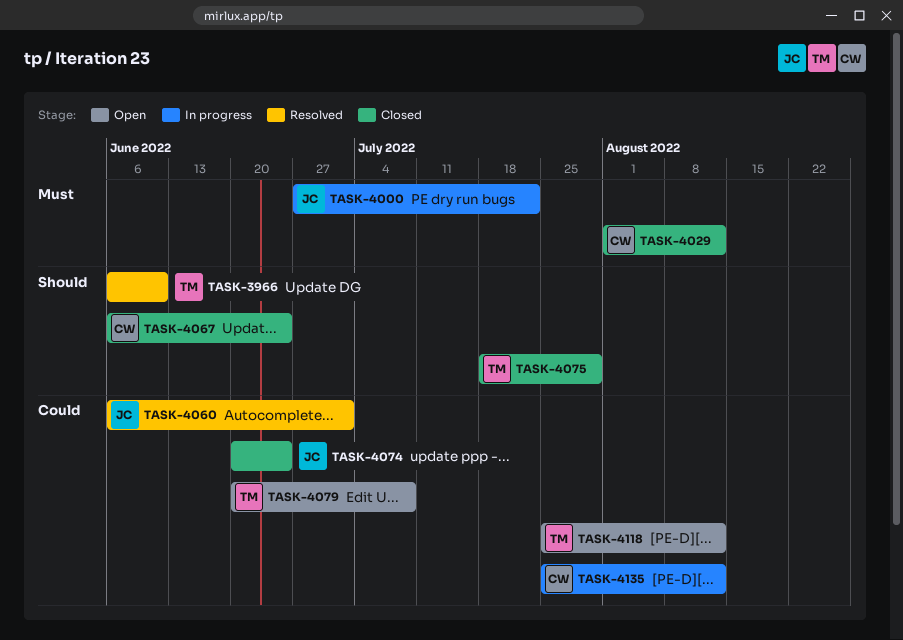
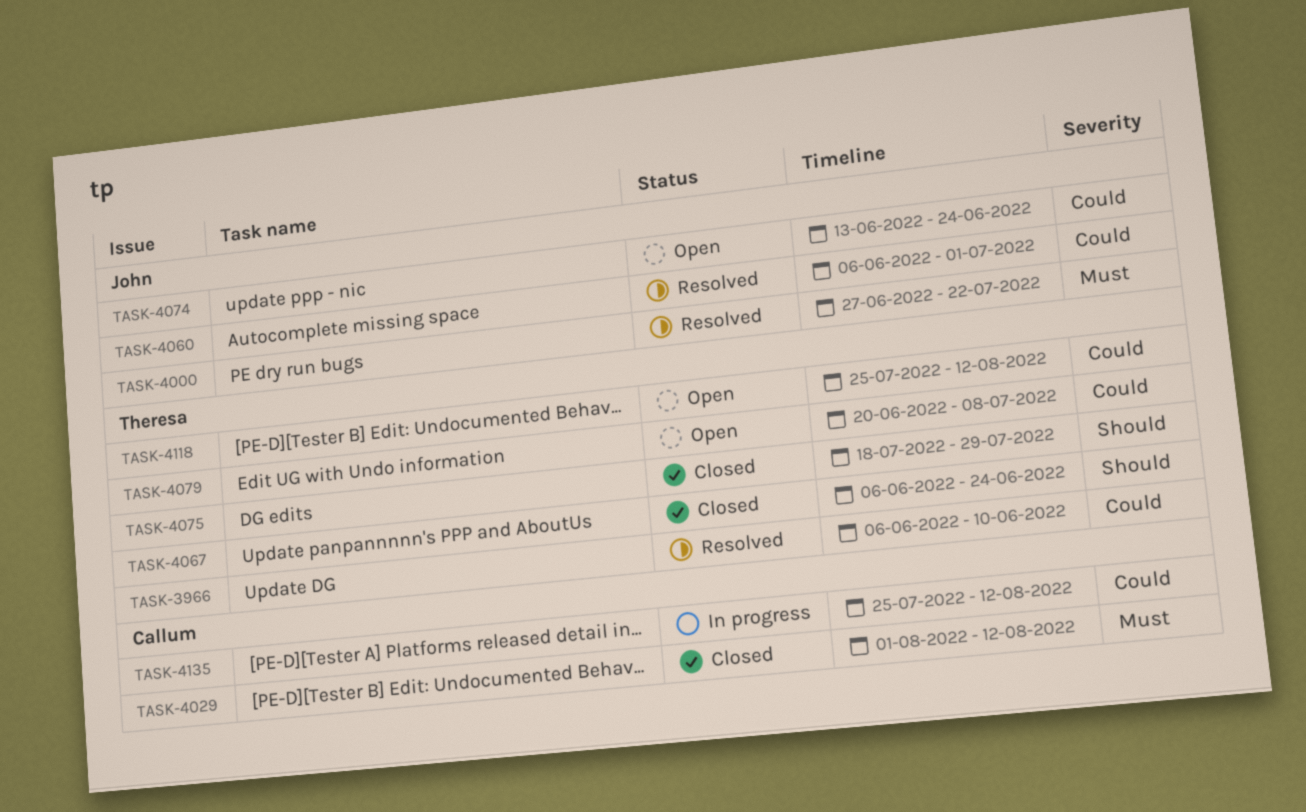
TASK-3966, priority: Should -> Could
TASK-4000, status: In progress -> Resolved
TASK-4067, owner: Callum -> Theresa
TASK-4074, status: Closed -> Open
TASK-4074, start: Jun 20 -> Jun 13

